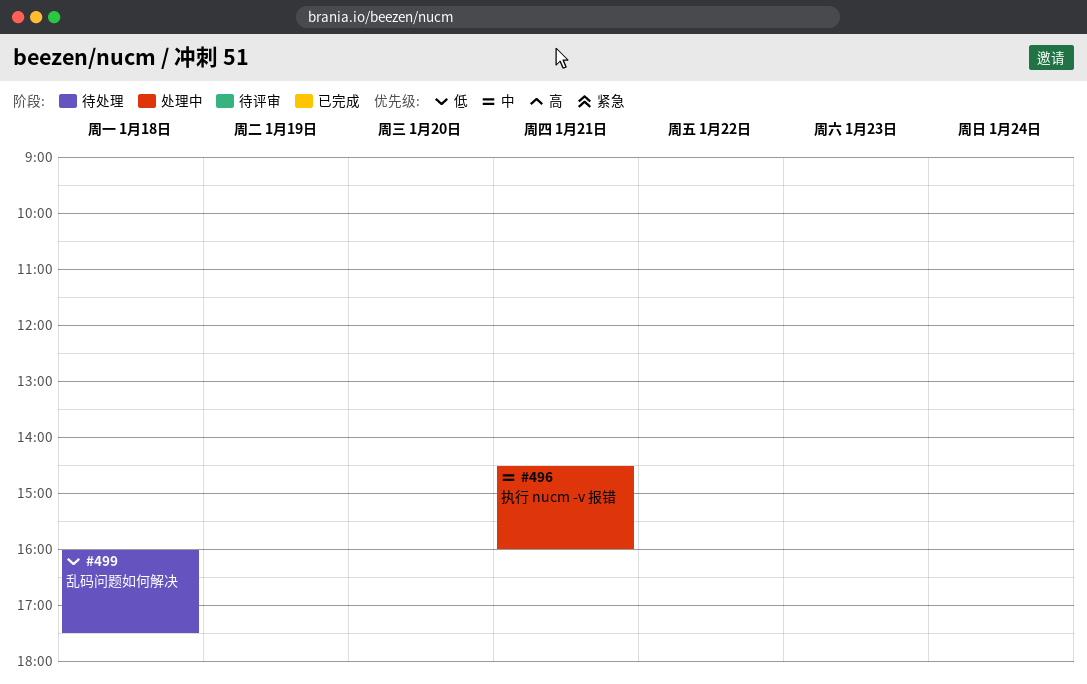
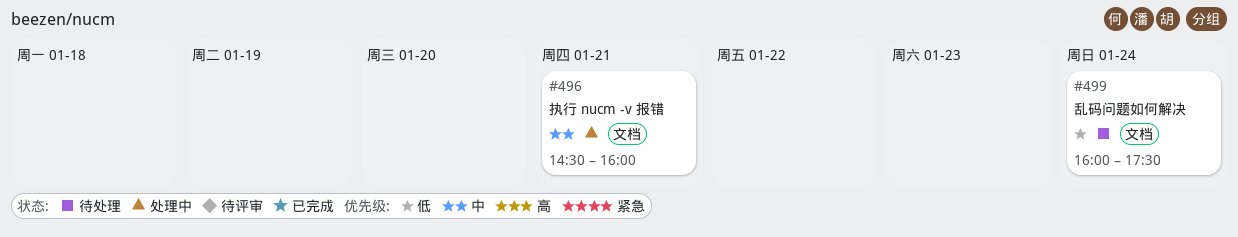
#499, day: Jan 18 -> Jan 24

